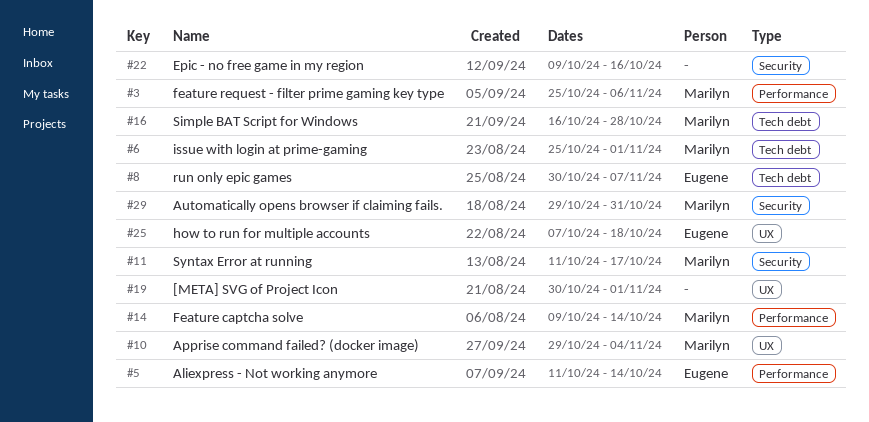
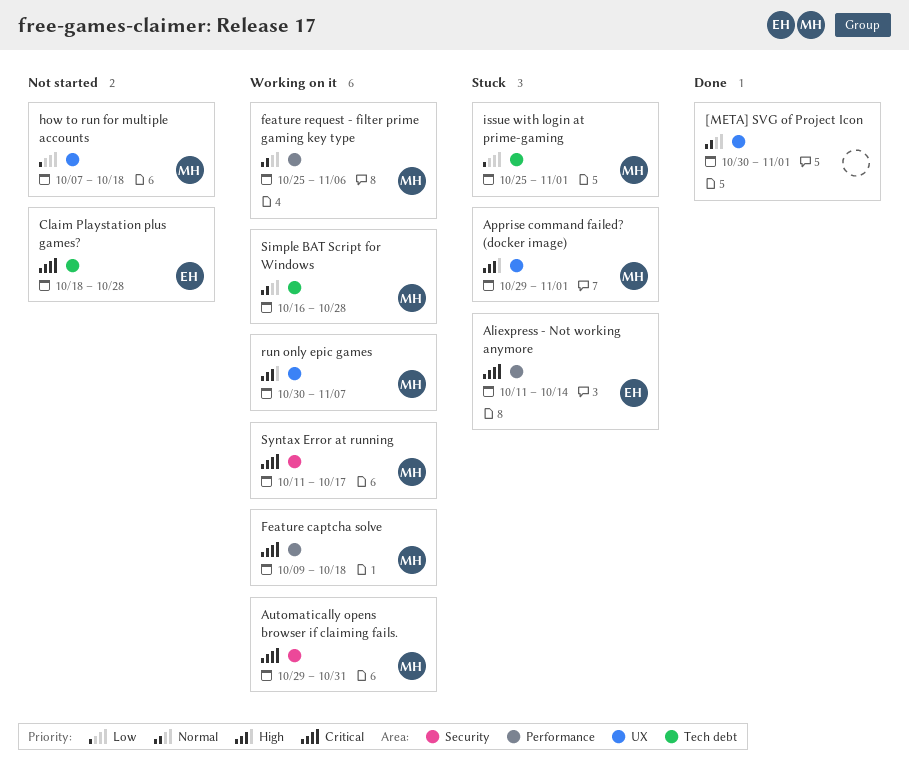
Apprise command failed? (docker image), due: Nov 4 -> Nov 1
Claim Playstation plus games?: none -> present
Epic - no free game in my region: present -> none
Feature captcha solve, due: Oct 14 -> Oct 18
how to run for multiple accounts, owner: Eugene -> Marilyn
run only epic games, owner: Eugene -> Marilyn
run only epic games, label: Tech debt -> UX

